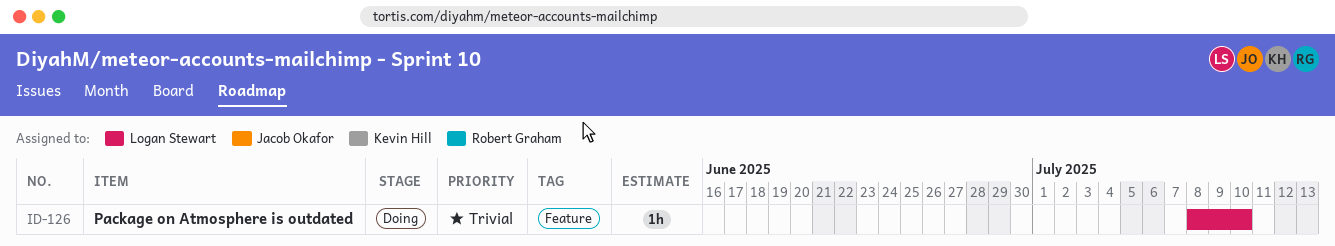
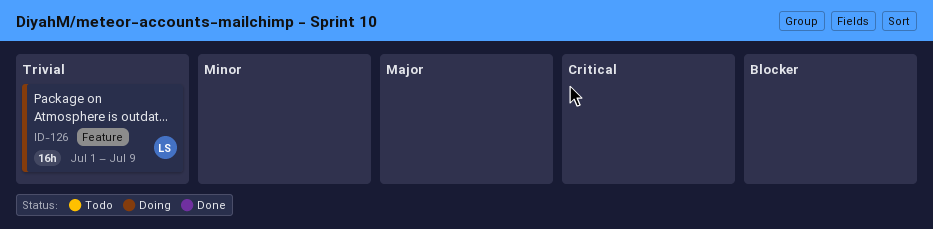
ID-126, estimate: 1h -> 16h
ID-126, start: Jul 8 -> Jul 1
ID-126, due: Jul 10 -> Jul 9

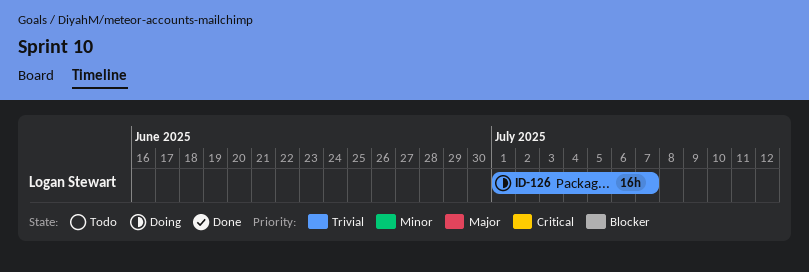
ID-126, due: Jul 9 -> Jul 7

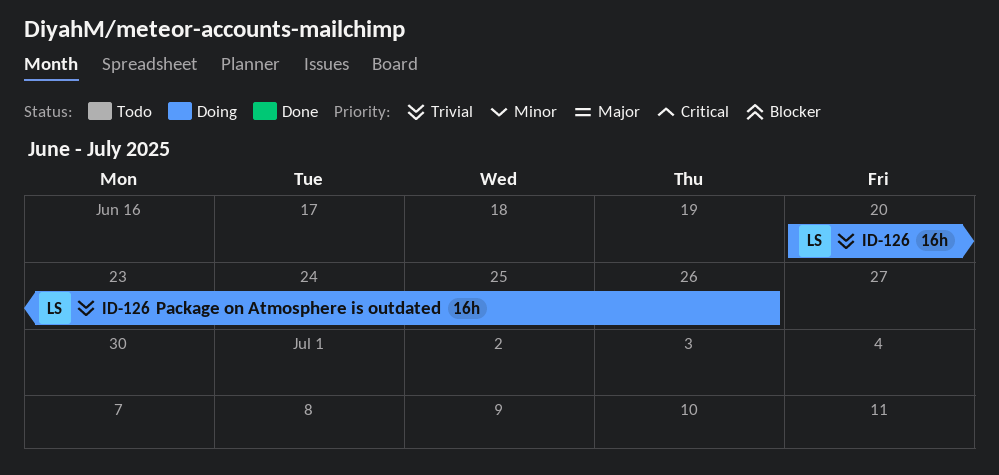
ID-126, start: Jul 1 -> Jun 20
ID-126, due: Jul 7 -> Jun 26

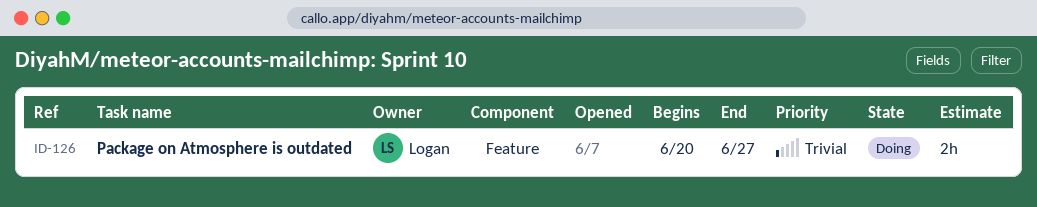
ID-126, estimate: 16h -> 2h
ID-126, due: Jun 26 -> Jun 27

